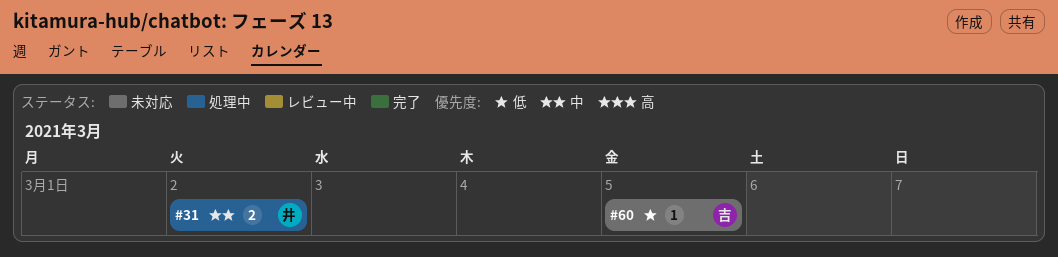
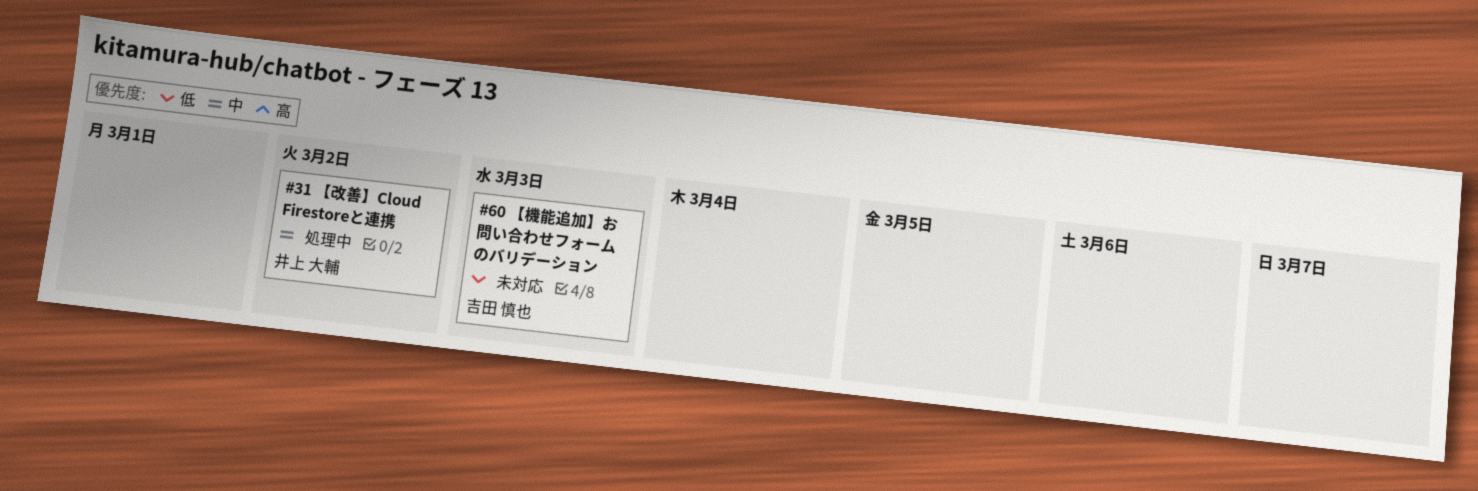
#60, due: Mar 5 -> Mar 3

